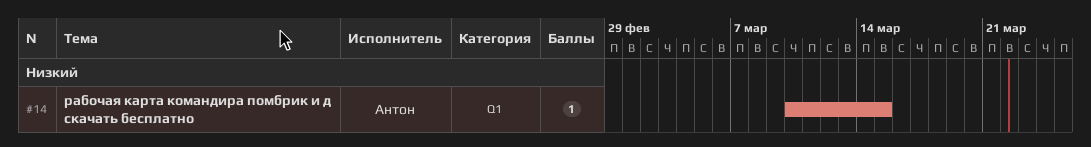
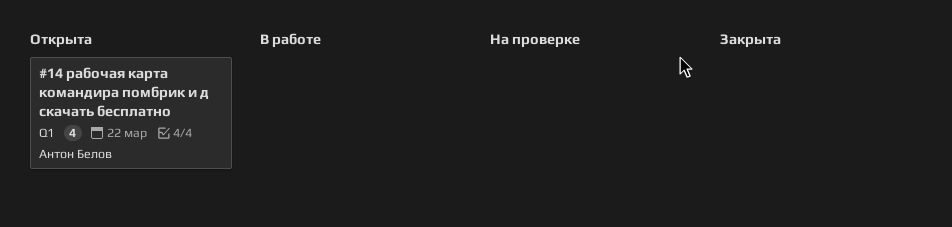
#14, estimate: 1 -> 4
#14, due: Mar 15 -> Mar 22

